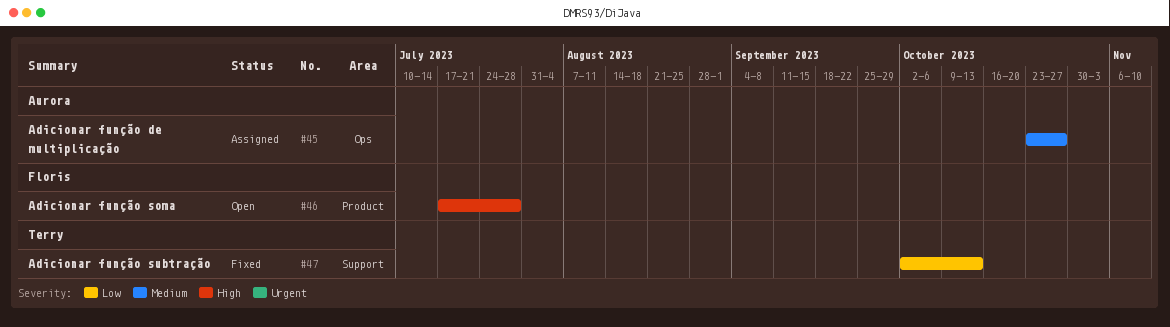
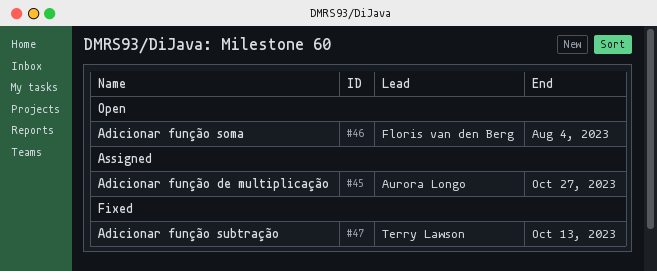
#46, due: Jul 28 -> Aug 4

